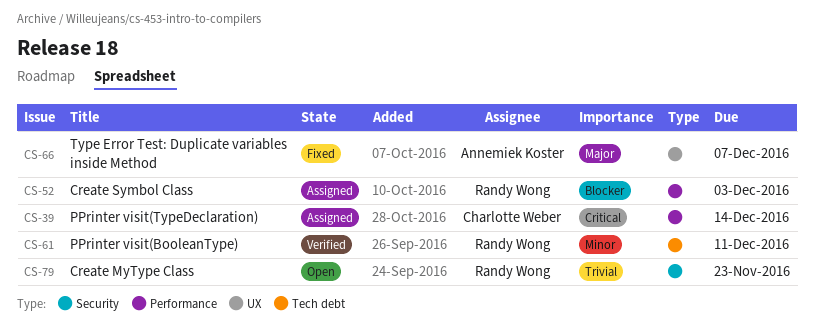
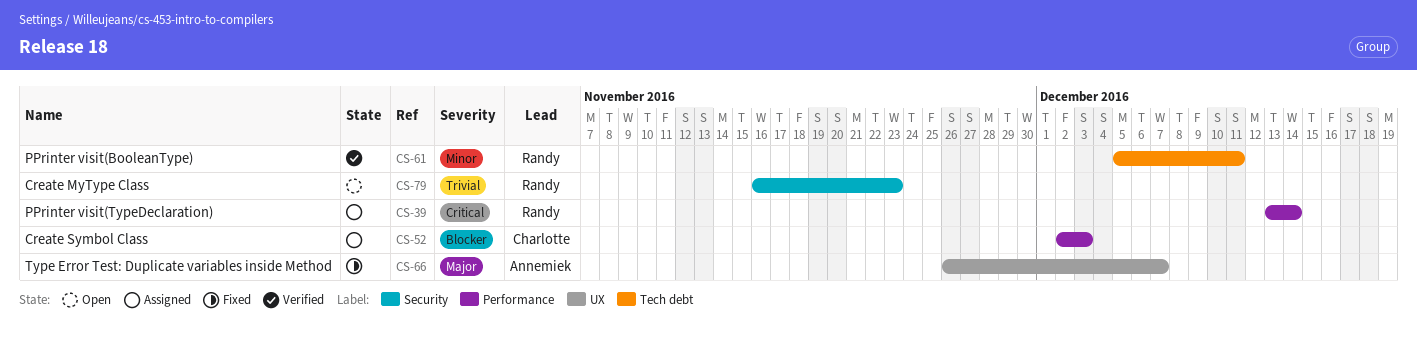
CS-39, owner: Charlotte Weber -> Randy Wong
CS-52, owner: Randy Wong -> Charlotte Weber

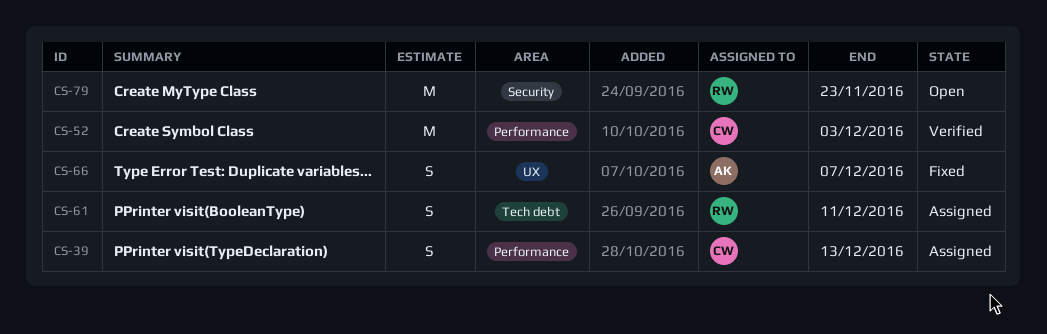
CS-39, owner: Randy -> Charlotte
CS-39, due: Dec 14 -> Dec 13
CS-52, status: Assigned -> Verified
CS-61, status: Verified -> Assigned

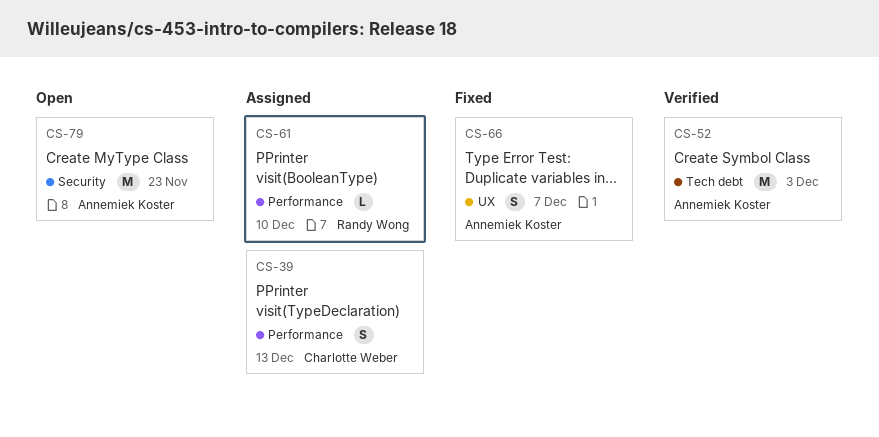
CS-52, owner: Charlotte Weber -> Annemiek Koster
CS-52, label: Performance -> Tech debt
CS-61, label: Tech debt -> Performance
CS-61, estimate: S -> L
CS-61, due: Dec 11 -> Dec 10
CS-79, owner: Randy Wong -> Annemiek Koster

